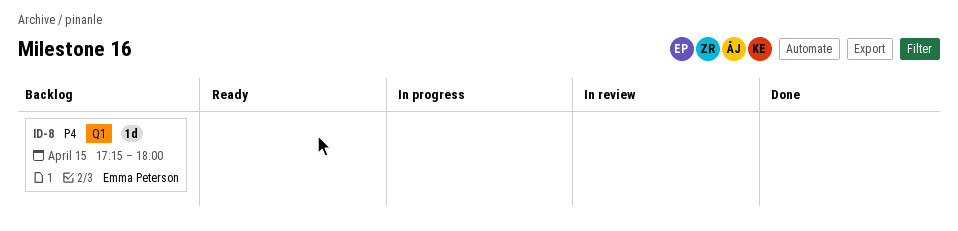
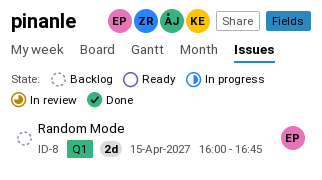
ID-8, estimate: 1d -> 2d
ID-8, begins: 17:15 -> 16:00
ID-8, ends: 18:00 -> 16:45

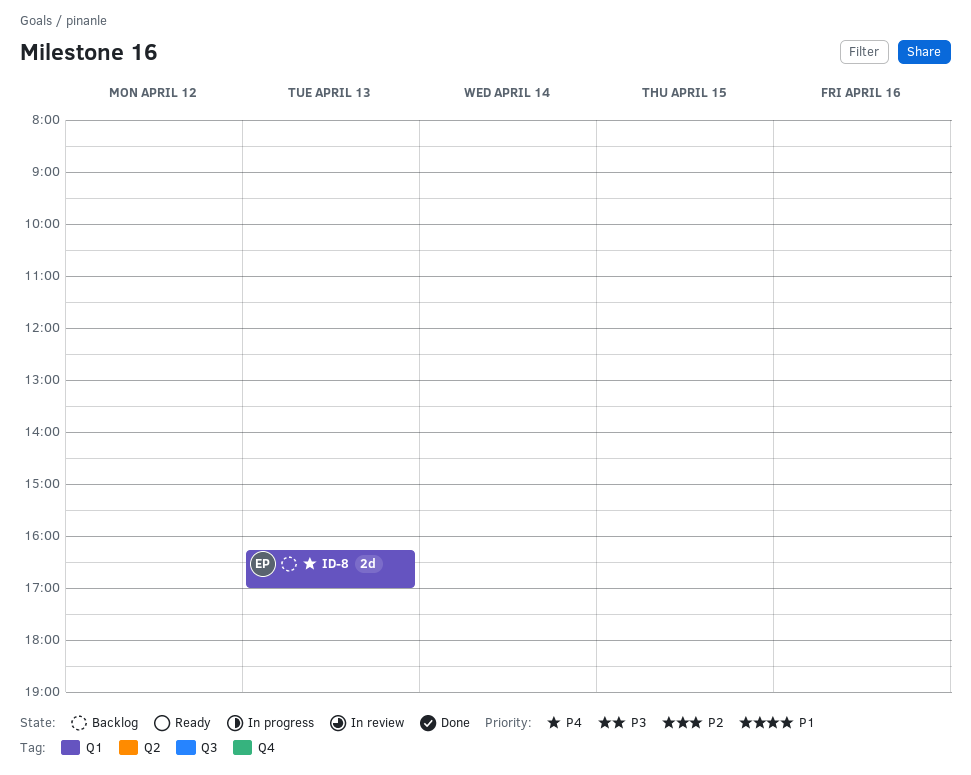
ID-8, day: Apr 15 -> Apr 13
ID-8, begins: 16:00 -> 16:15
ID-8, ends: 16:45 -> 17:00

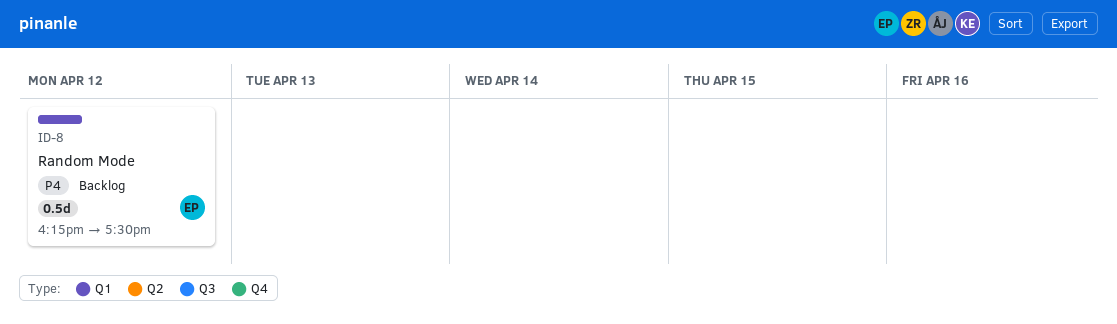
ID-8, estimate: 2d -> 0.5d
ID-8, day: Apr 13 -> Apr 12
ID-8, ends: 17:00 -> 17:30

